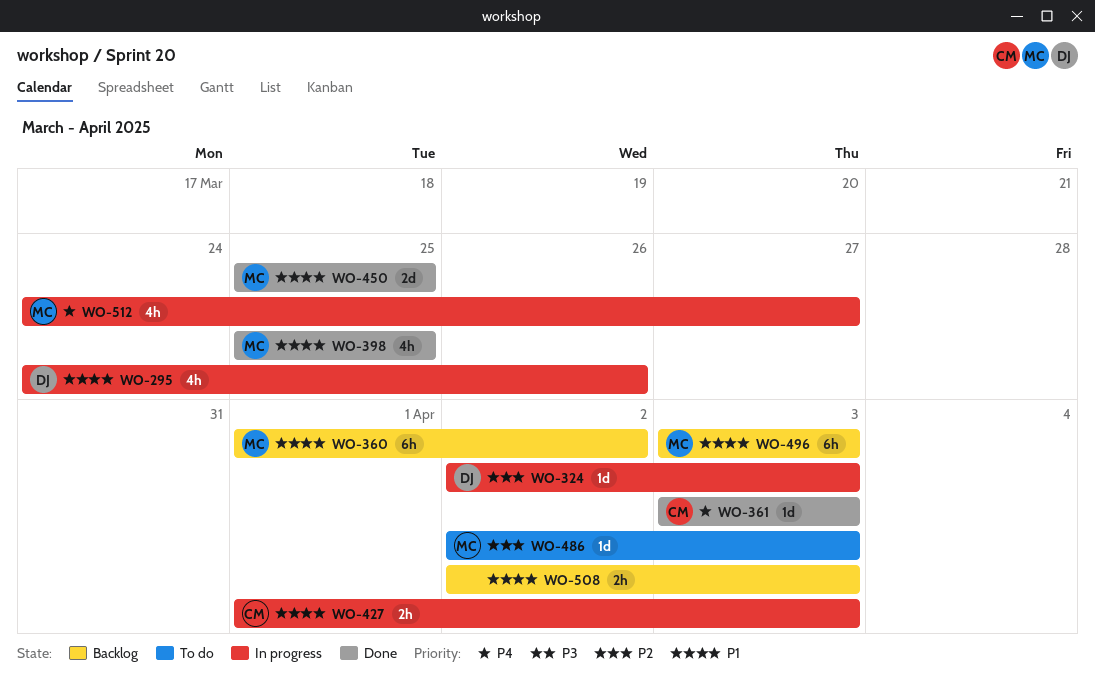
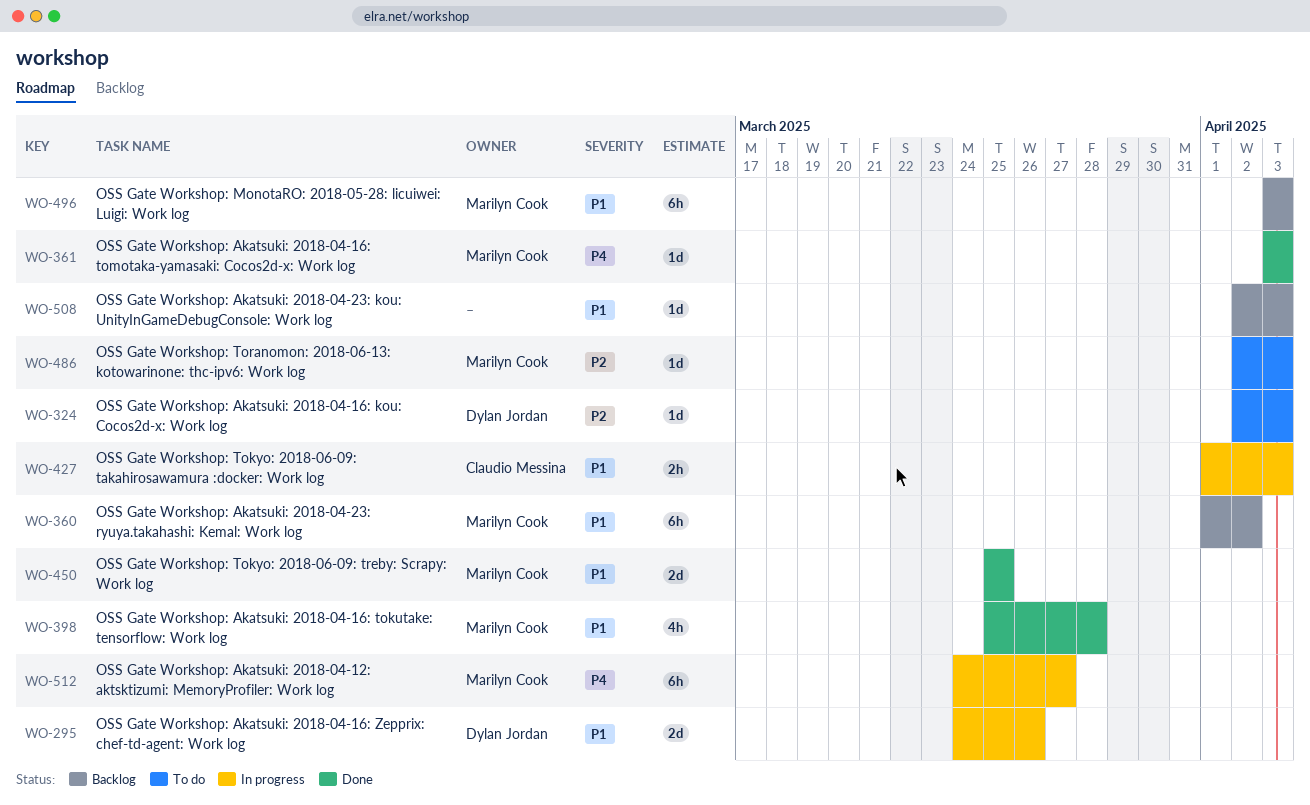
WO-295, estimate: 4h -> 2d
WO-324, status: In progress -> To do
WO-361, owner: Claudio Messina -> Marilyn Cook
WO-398, due: Mar 25 -> Mar 28
WO-508, estimate: 2h -> 1d
WO-512, estimate: 4h -> 6h

